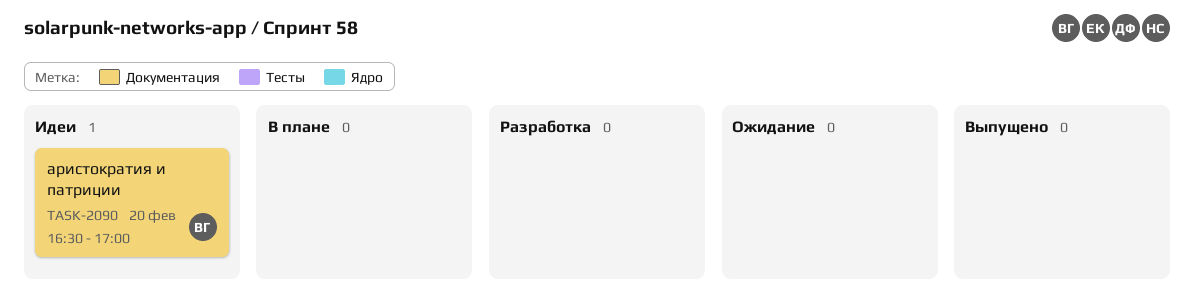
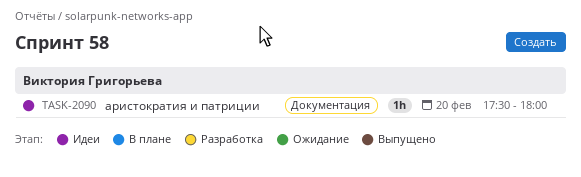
TASK-2090, begins: 16:30 -> 17:30
TASK-2090, ends: 17:00 -> 18:00

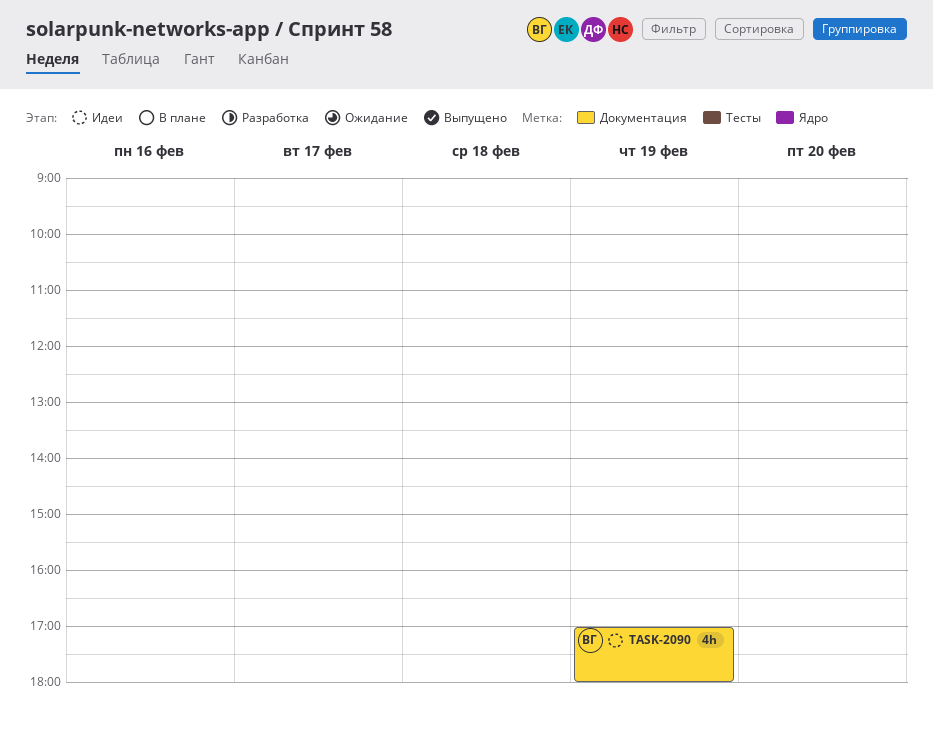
TASK-2090, estimate: 1h -> 4h
TASK-2090, day: Feb 20 -> Feb 19
TASK-2090, begins: 17:30 -> 17:00

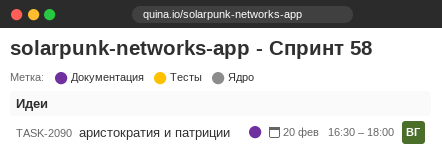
TASK-2090, day: Feb 19 -> Feb 20
TASK-2090, begins: 17:00 -> 16:30

